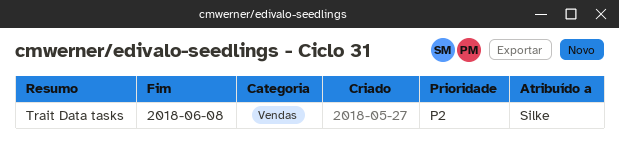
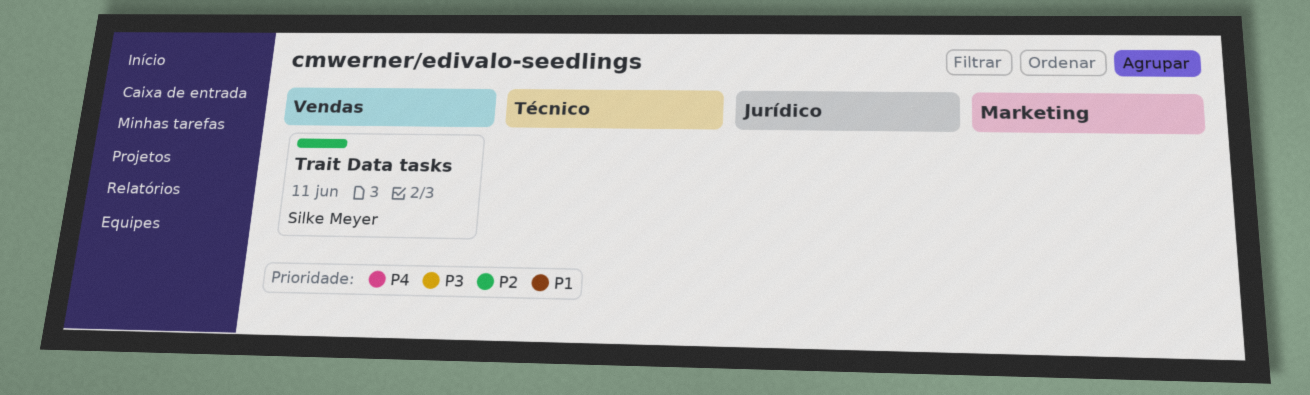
Trait Data tasks, due: Jun 8 -> Jun 11

